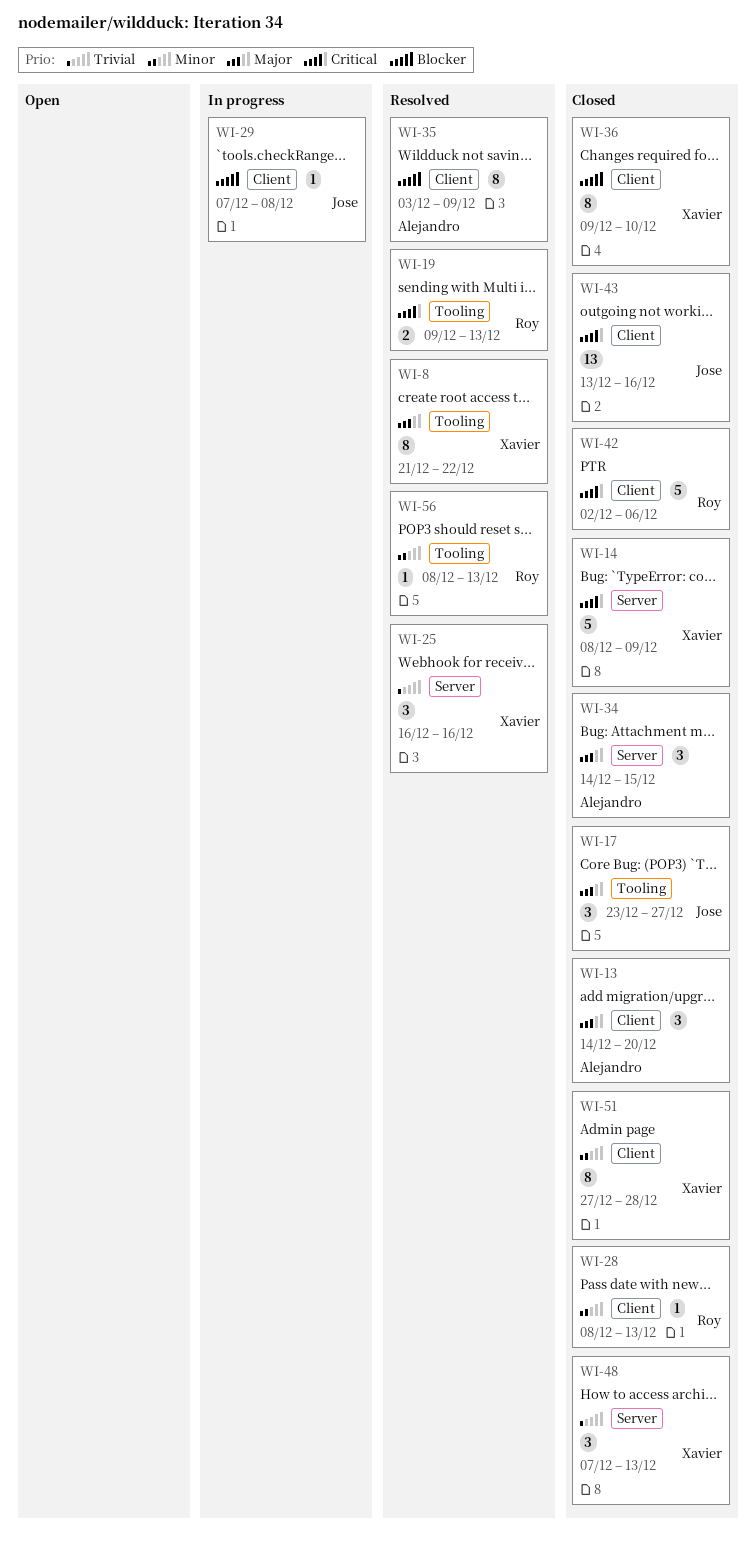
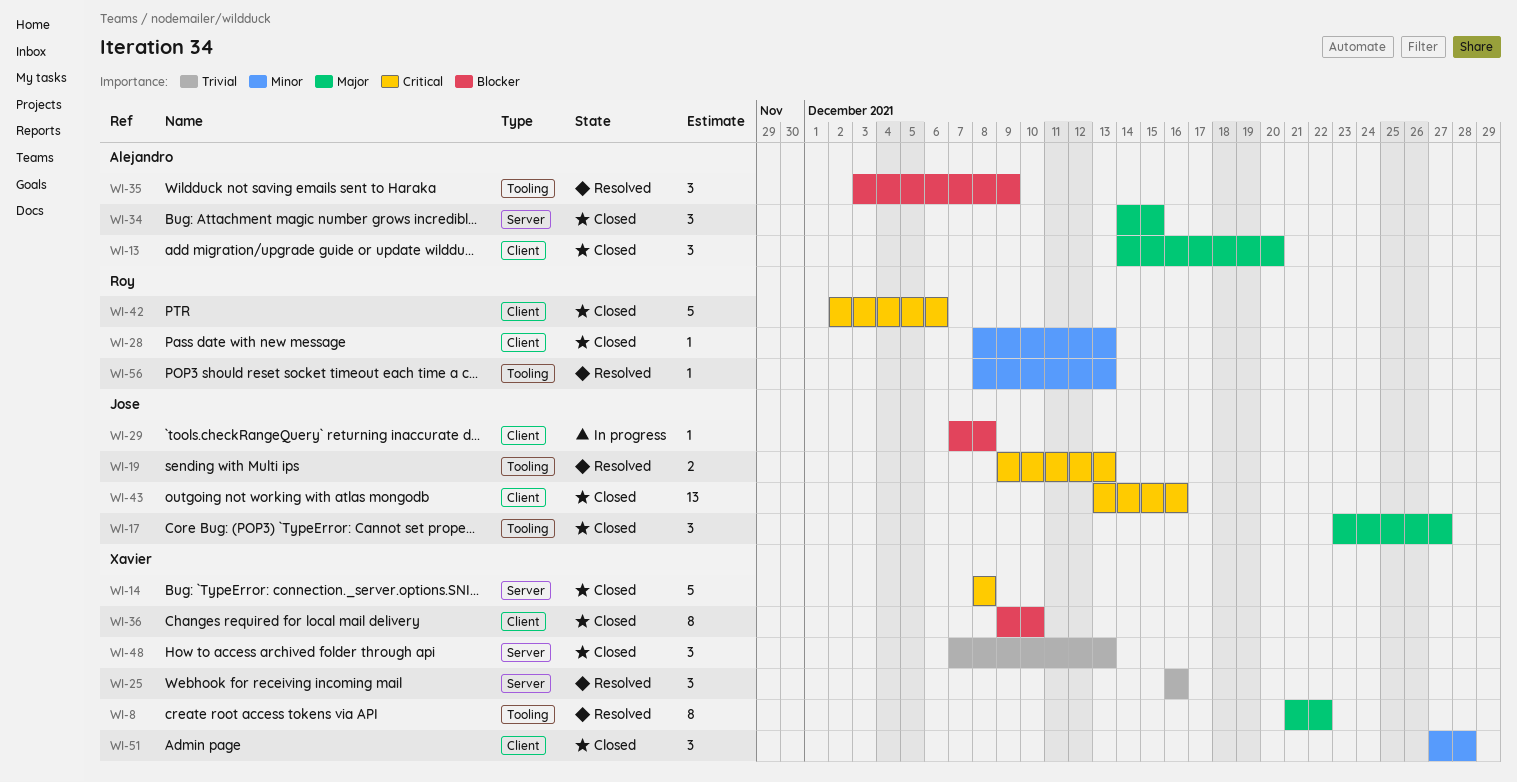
WI-14, due: Dec 9 -> Dec 8
WI-19, owner: Roy -> Jose
WI-35, label: Client -> Tooling
WI-35, estimate: 8 -> 3
WI-51, estimate: 8 -> 3

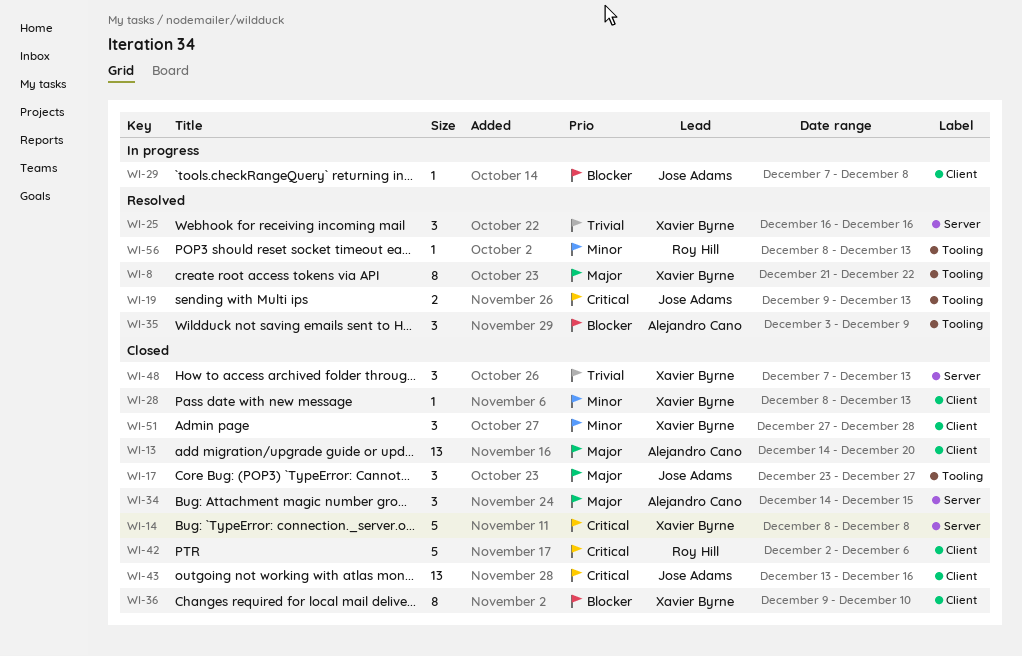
WI-13, estimate: 3 -> 13
WI-28, owner: Roy Hill -> Xavier Byrne

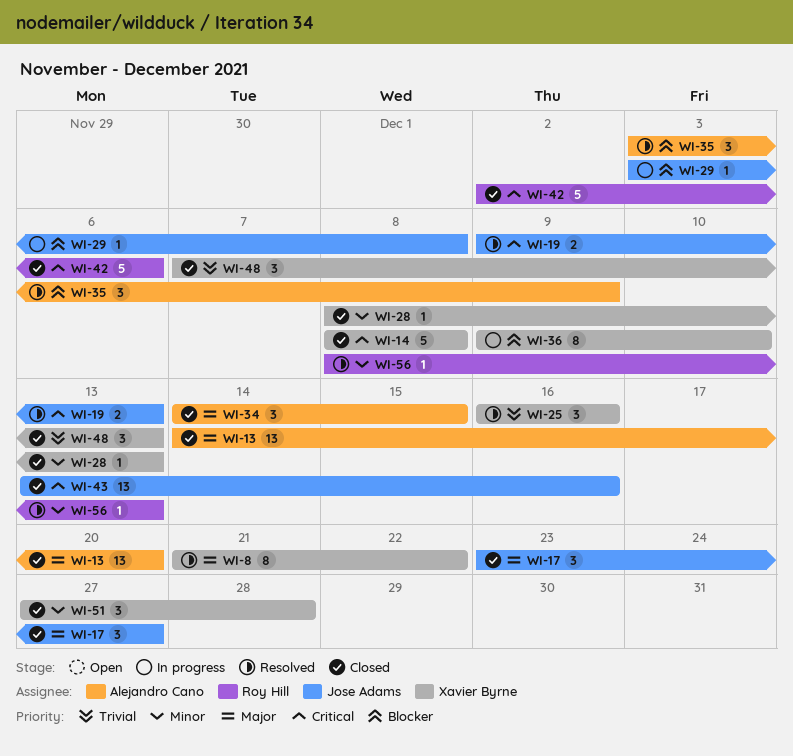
WI-29, start: Dec 7 -> Dec 3
WI-36, status: Closed -> In progress

